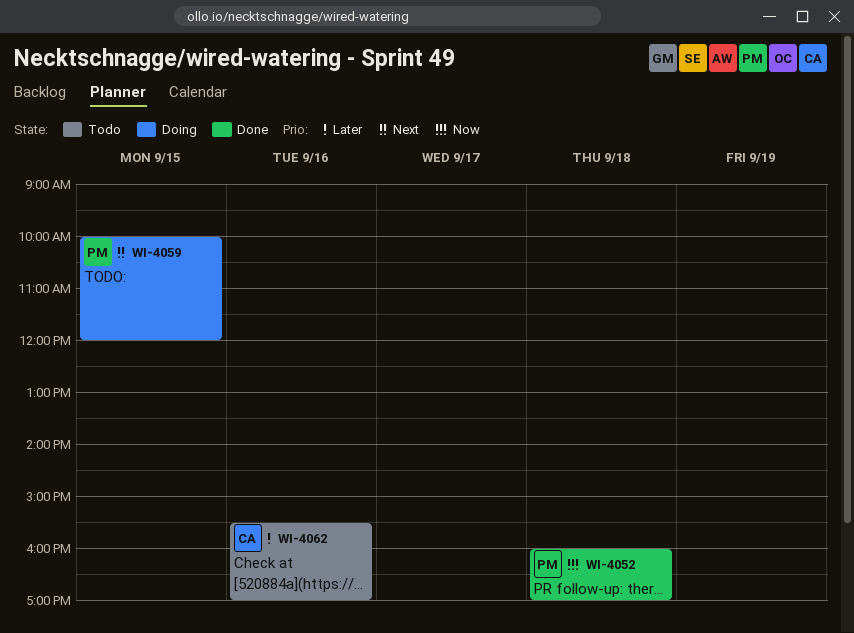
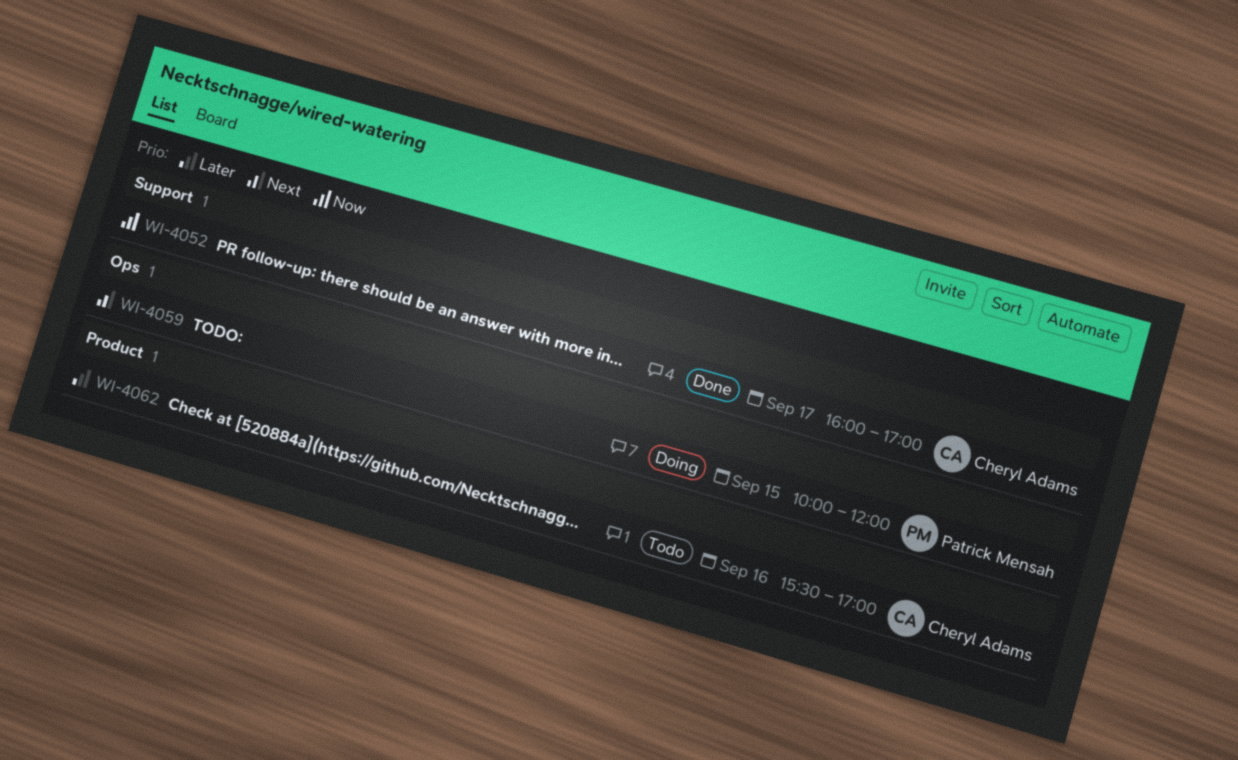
WI-4052, owner: Patrick Mensah -> Cheryl Adams
WI-4052, day: Sep 18 -> Sep 17

